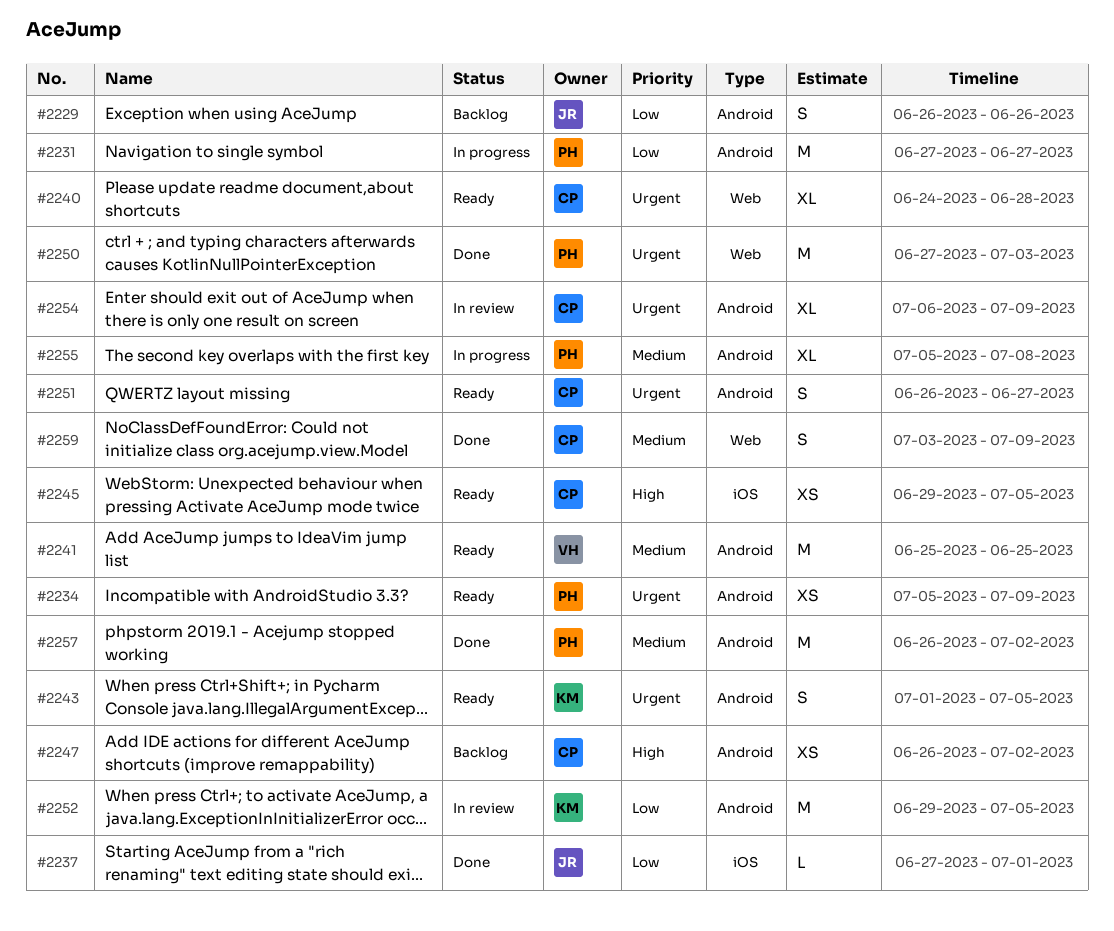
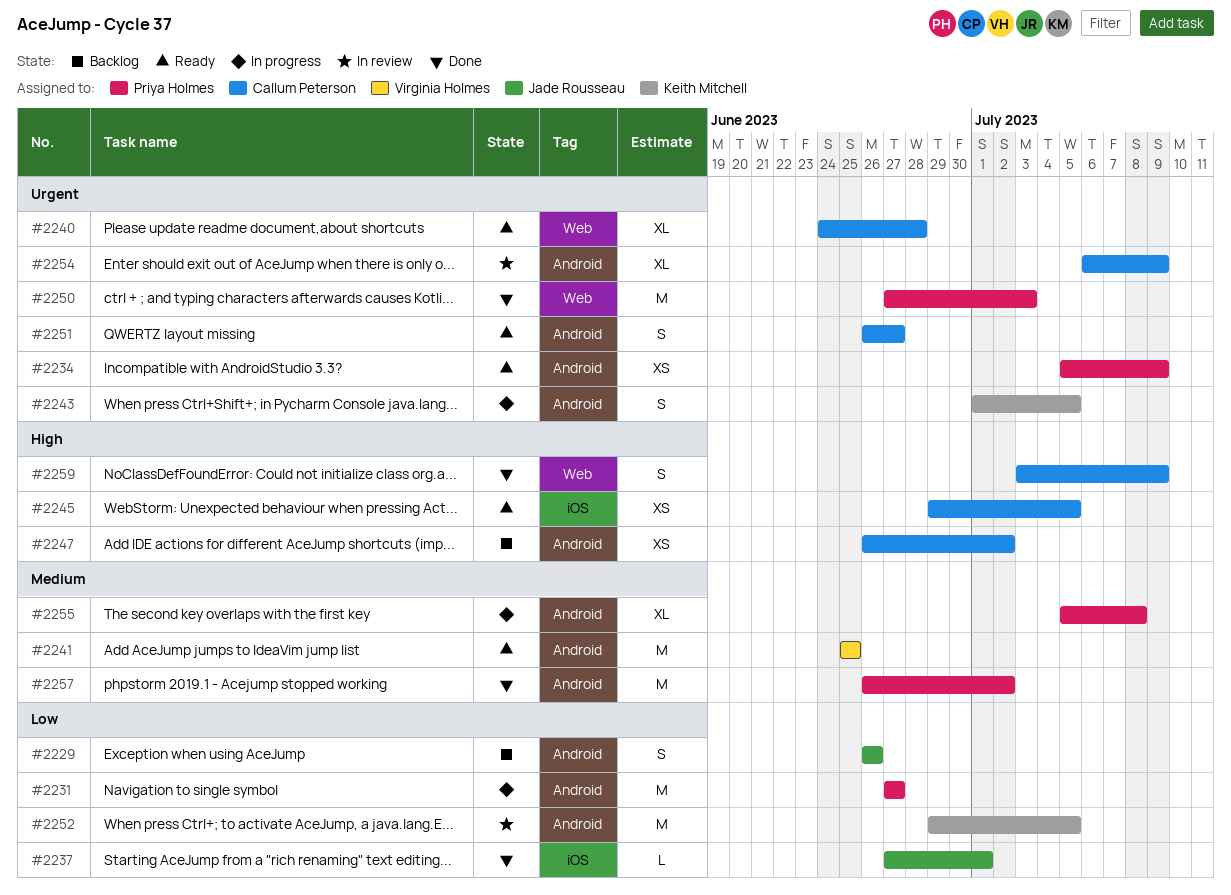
#2243, status: Ready -> In progress
#2259, priority: Medium -> High

